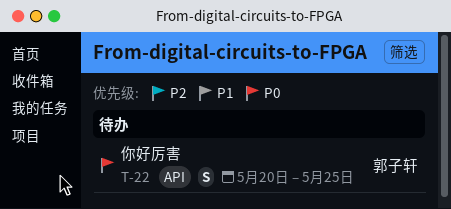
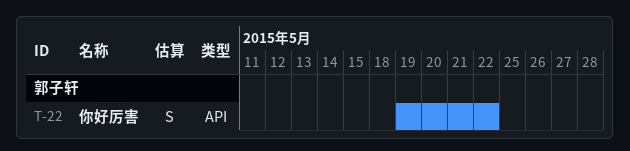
T-22, start: May 20 -> May 19
T-22, due: May 25 -> May 22

